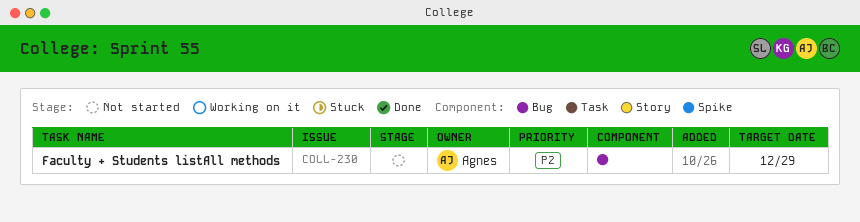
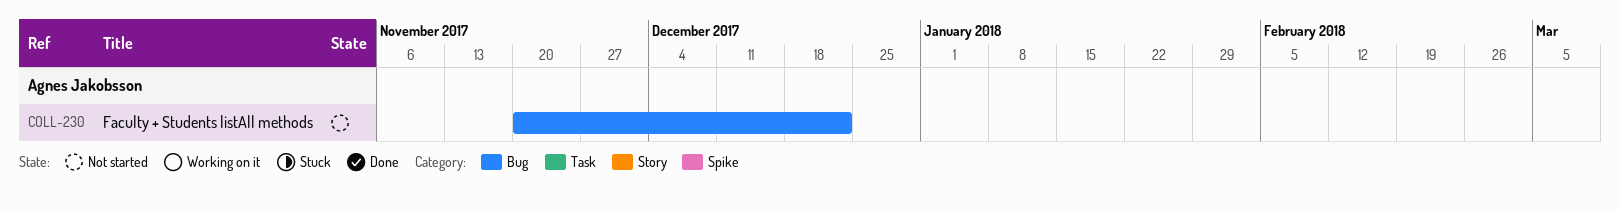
COLL-230, due: Dec 29 -> Dec 22

